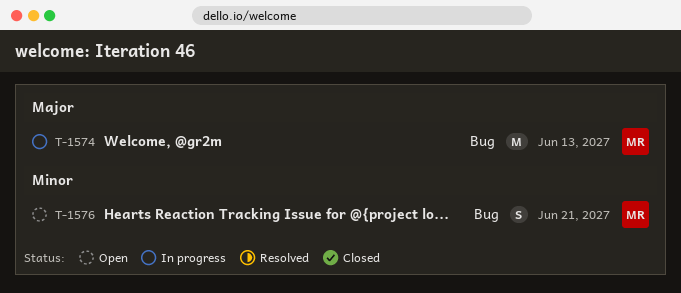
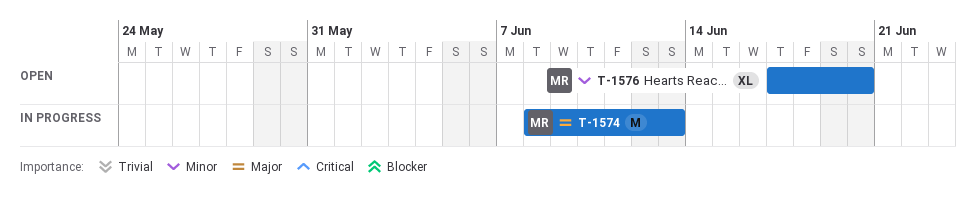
T-1576, estimate: S -> XL
T-1576, due: Jun 21 -> Jun 20

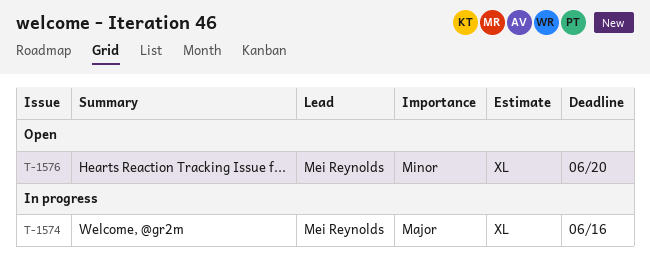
T-1574, estimate: M -> XL
T-1574, due: Jun 13 -> Jun 16

